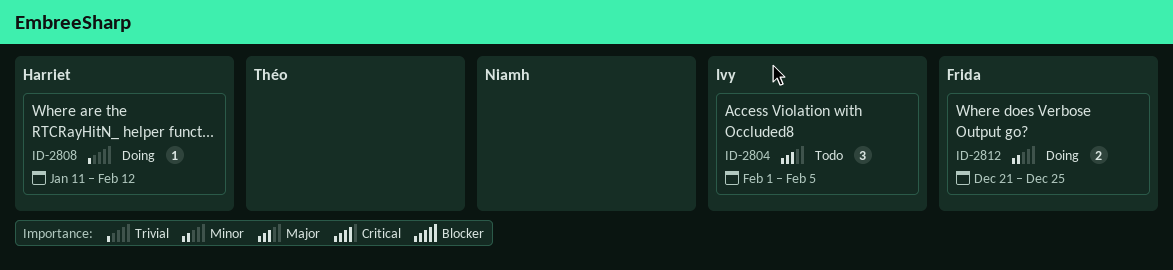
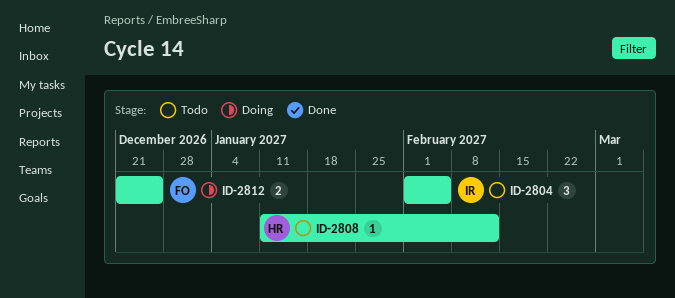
ID-2808, status: Doing -> Todo

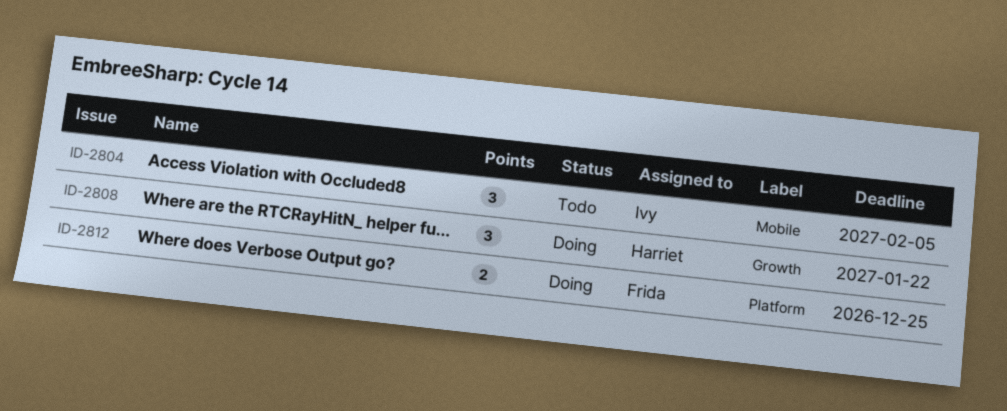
ID-2808, status: Todo -> Doing
ID-2808, estimate: 1 -> 3
ID-2808, due: Feb 12 -> Jan 22

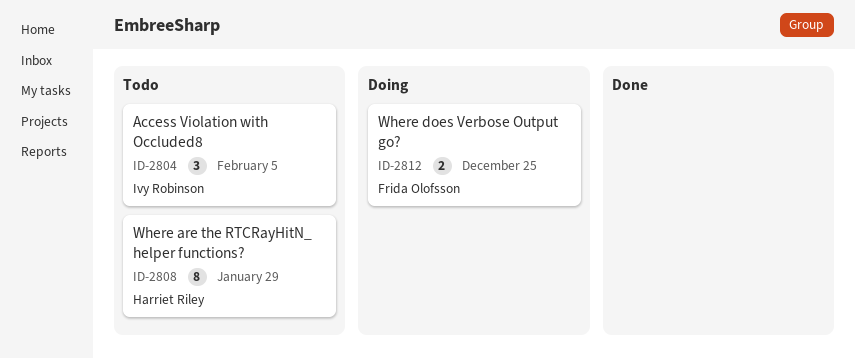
ID-2808, status: Doing -> Todo
ID-2808, estimate: 3 -> 8
ID-2808, due: Jan 22 -> Jan 29

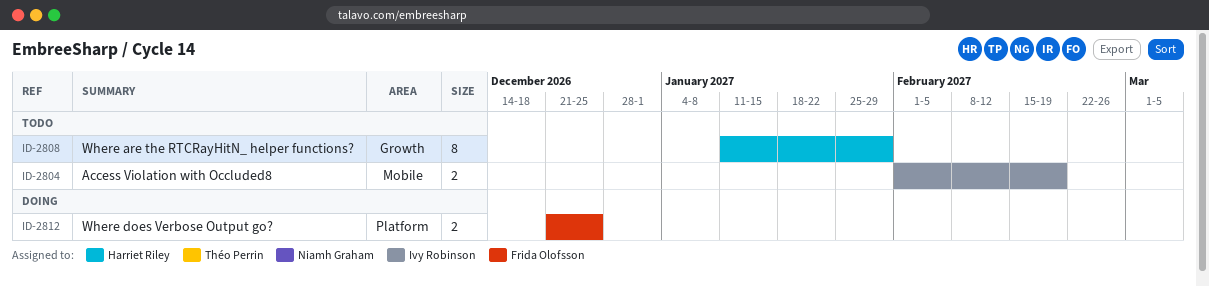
ID-2804, estimate: 3 -> 2
ID-2804, due: Feb 5 -> Feb 19

